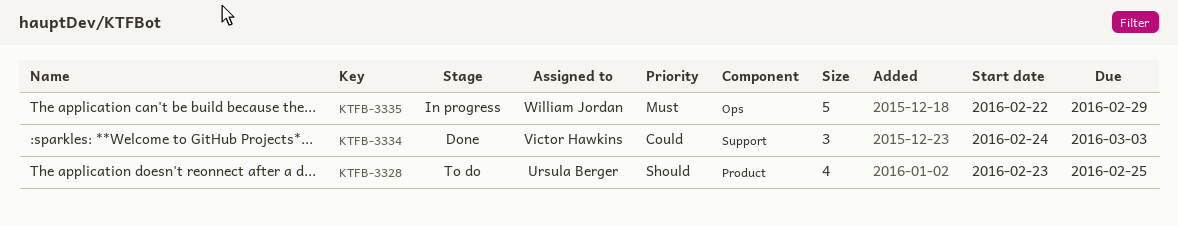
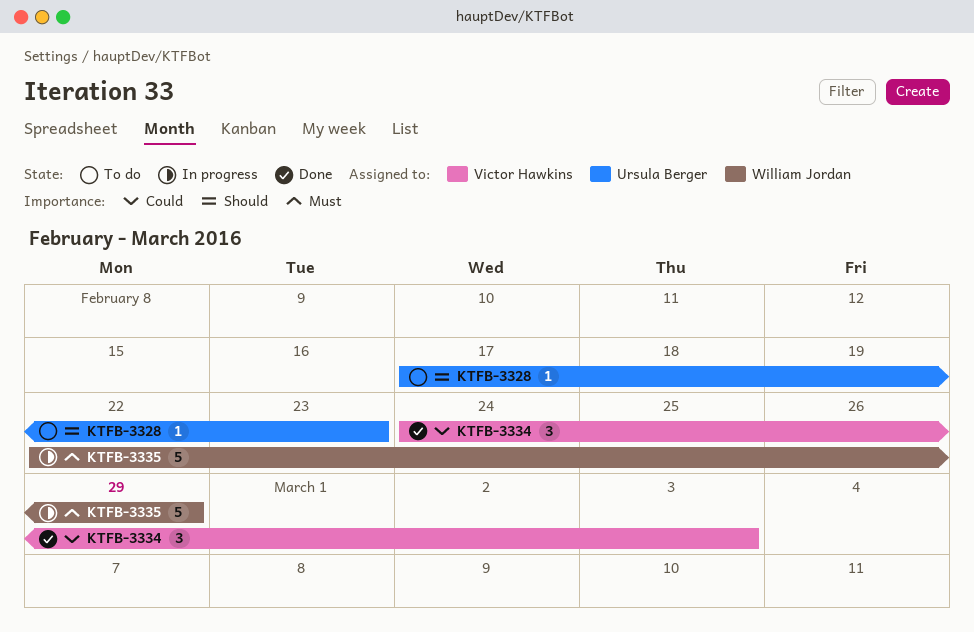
KTFB-3328, estimate: 4 -> 1
KTFB-3328, start: Feb 23 -> Feb 17
KTFB-3328, due: Feb 25 -> Feb 23

